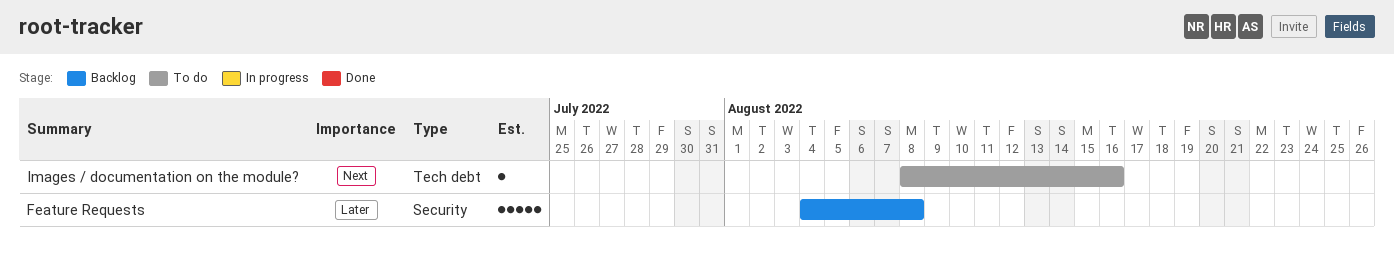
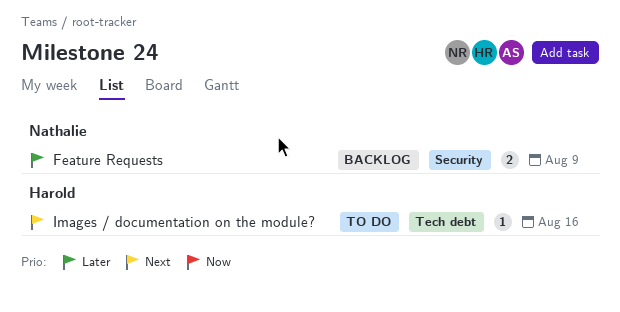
Feature Requests, estimate: 5 -> 2
Feature Requests, due: Aug 8 -> Aug 9

